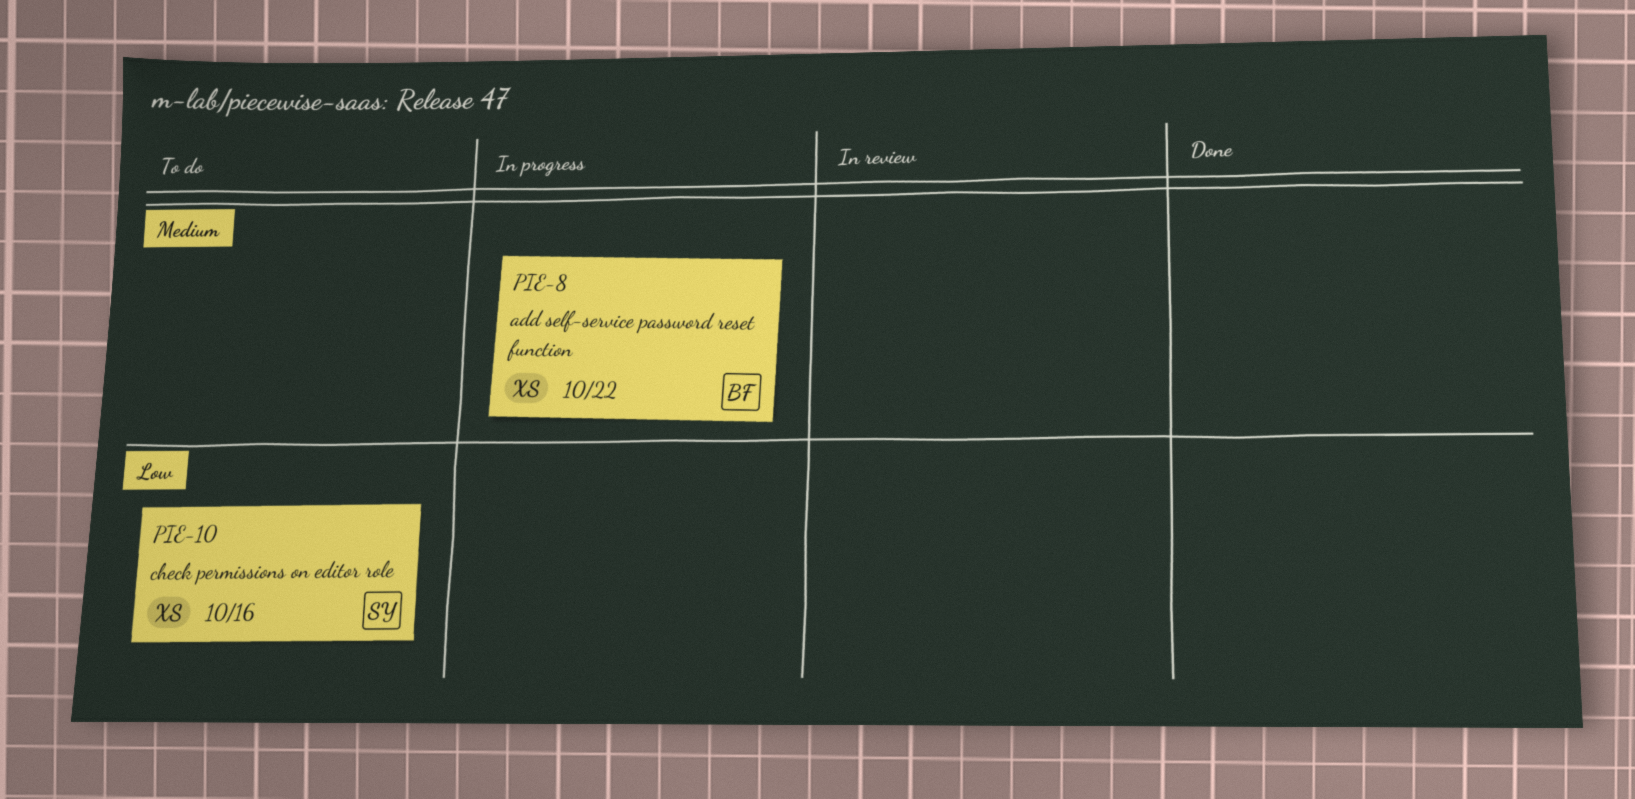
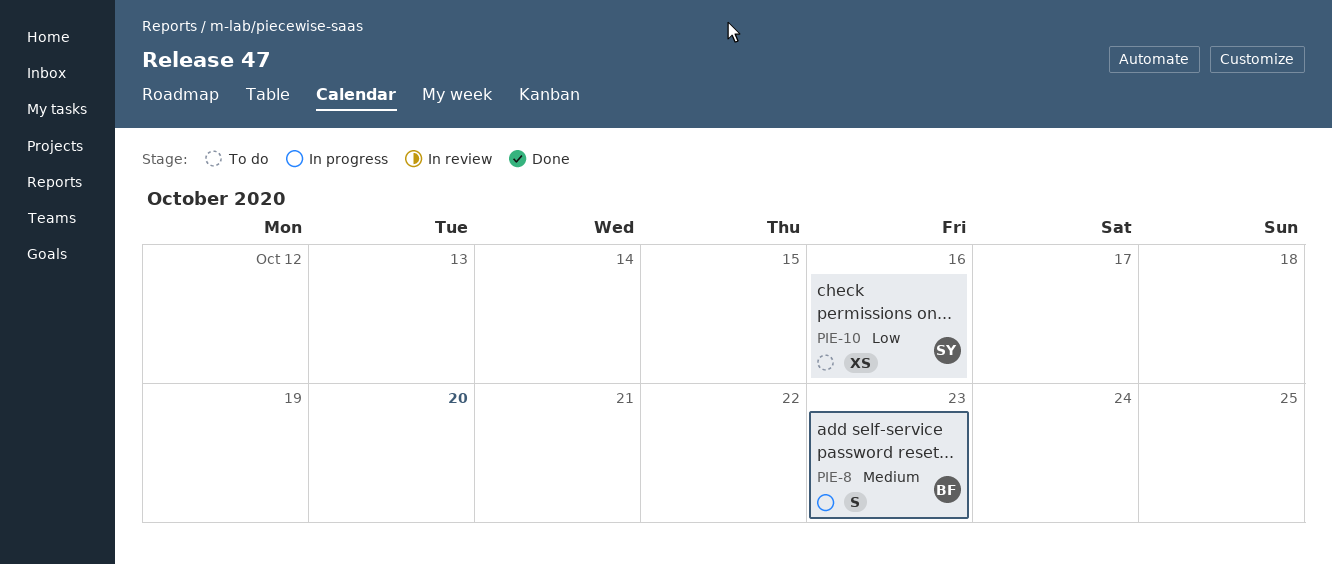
PIE-8, estimate: XS -> S
PIE-8, due: Oct 22 -> Oct 23

